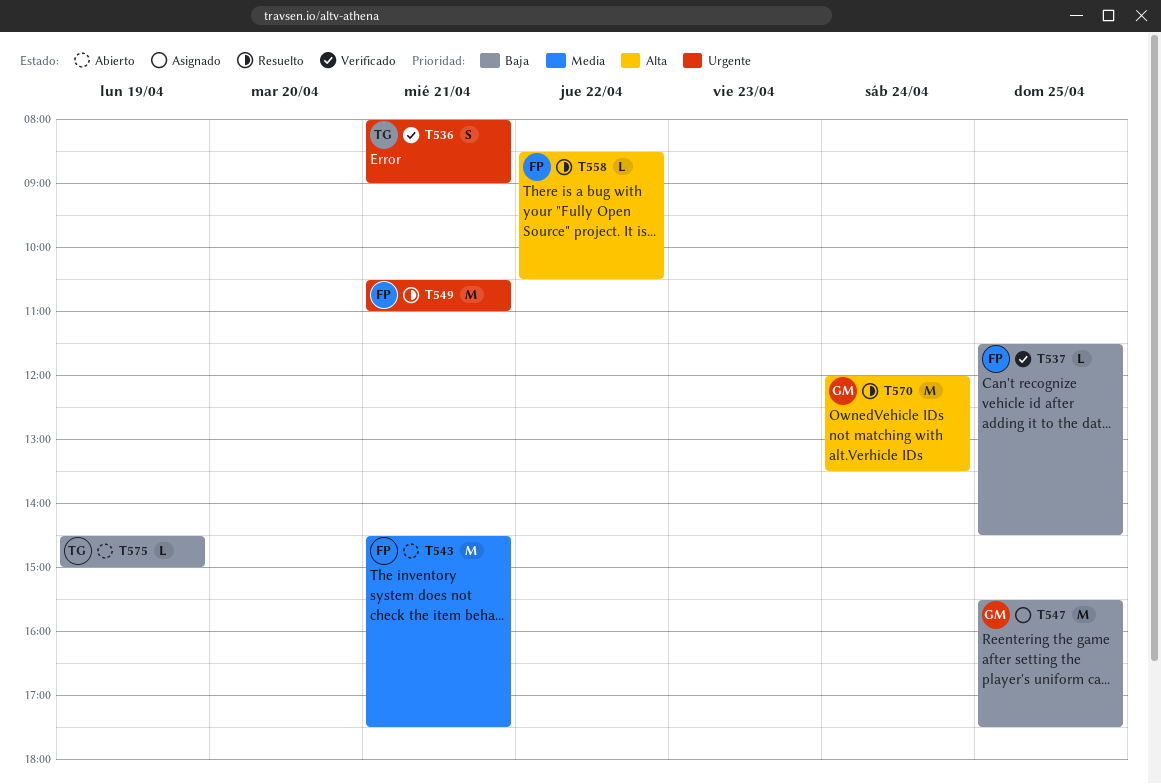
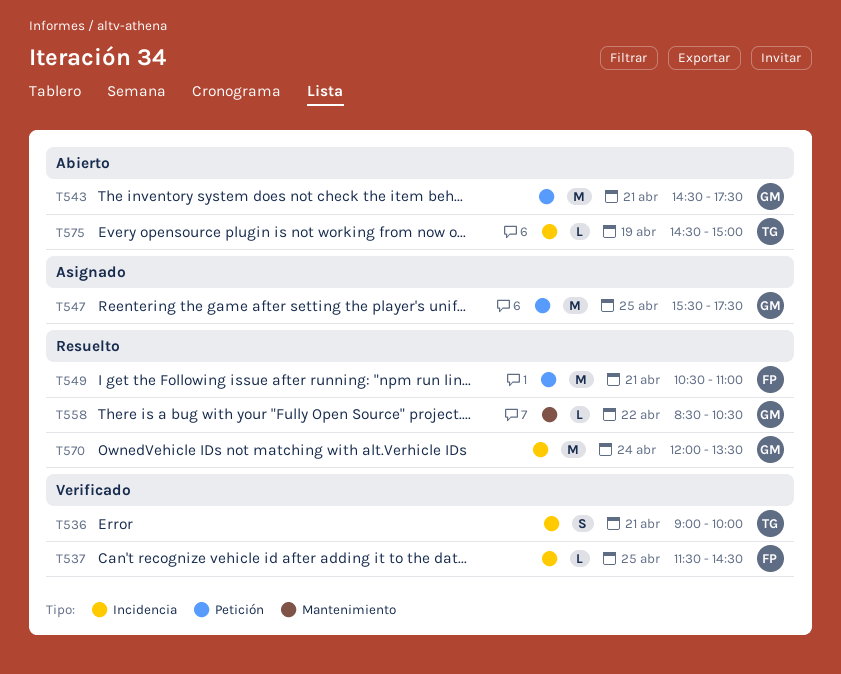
T536, begins: 08:00 -> 09:00
T536, ends: 09:00 -> 10:00
T543, owner: FP -> GM
T558, owner: FP -> GM

